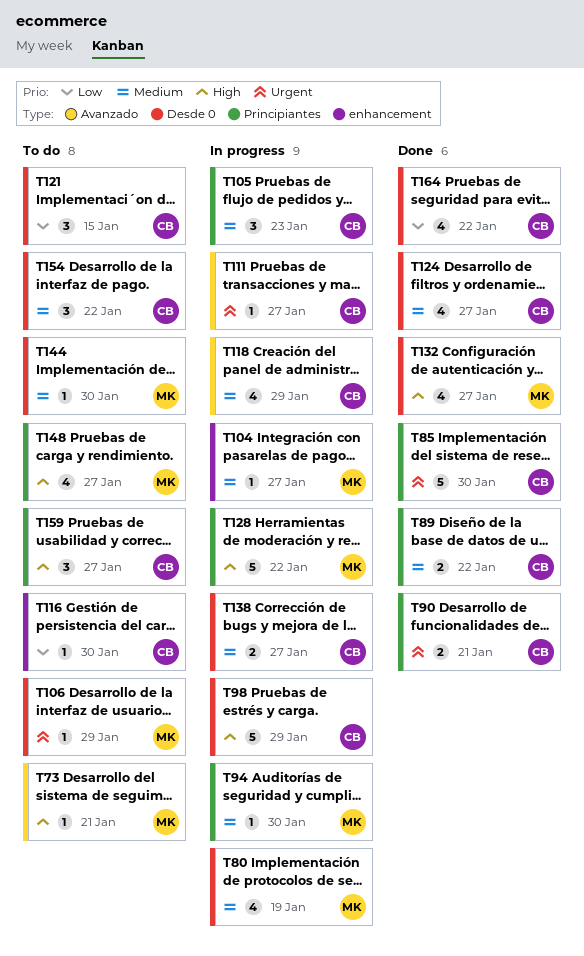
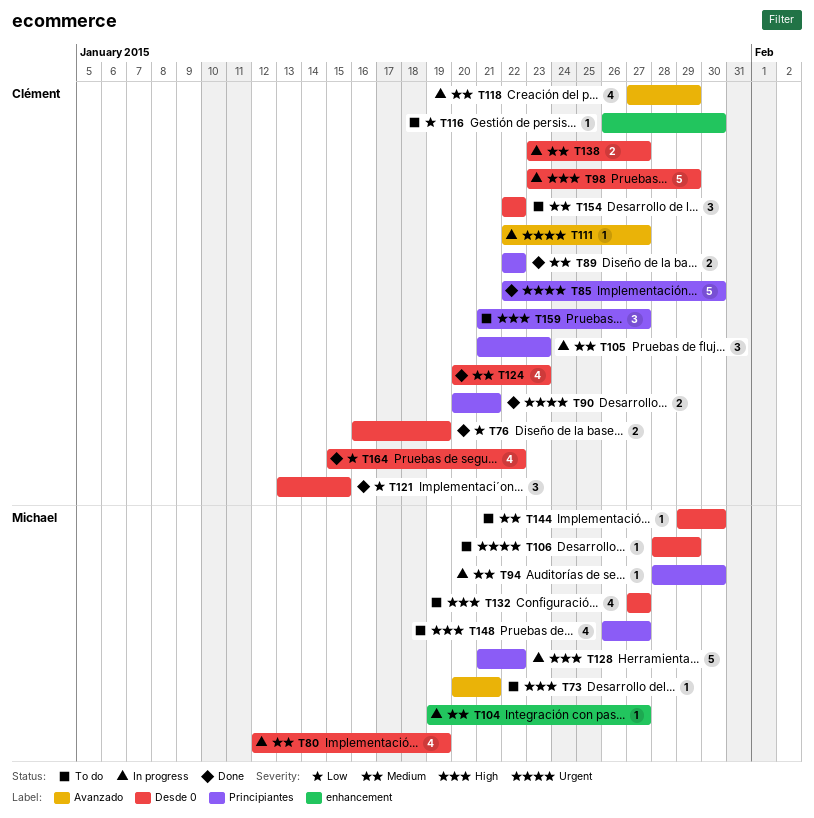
T76: none -> present
T121, status: To do -> Done
T124, due: Jan 27 -> Jan 23
T132, status: Done -> To do

